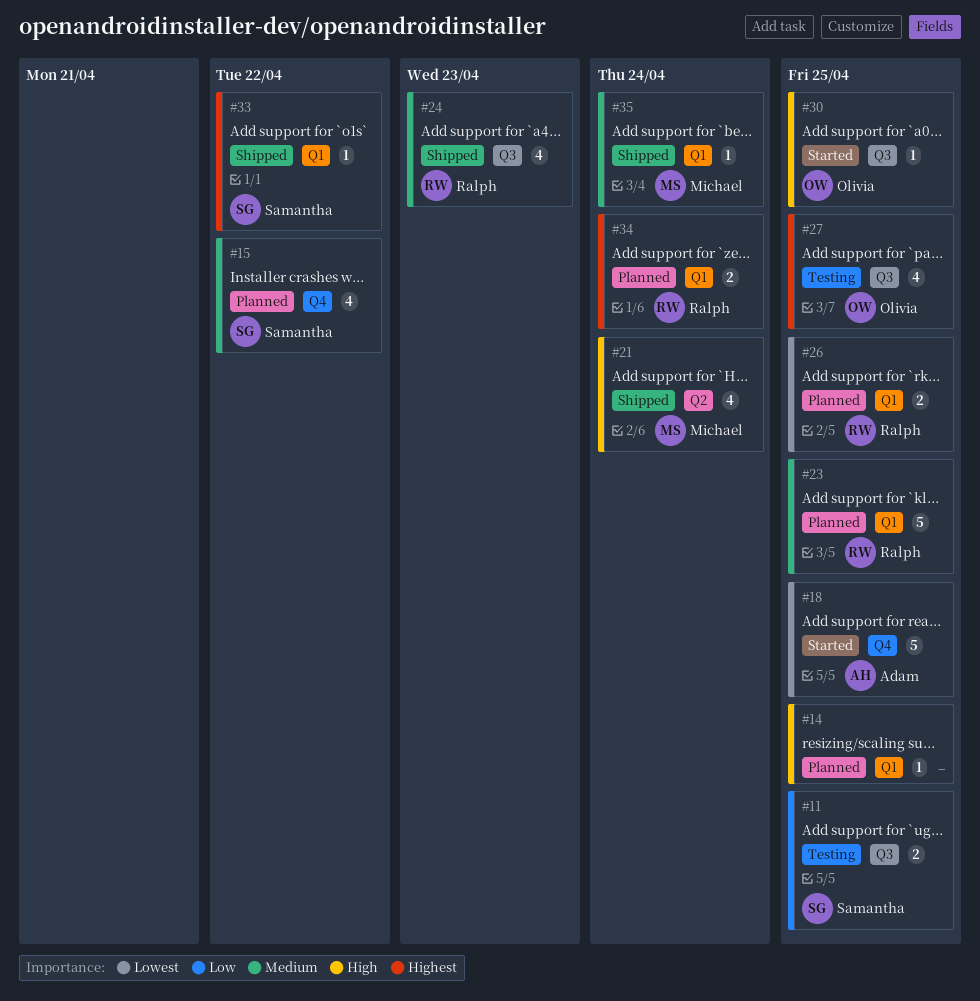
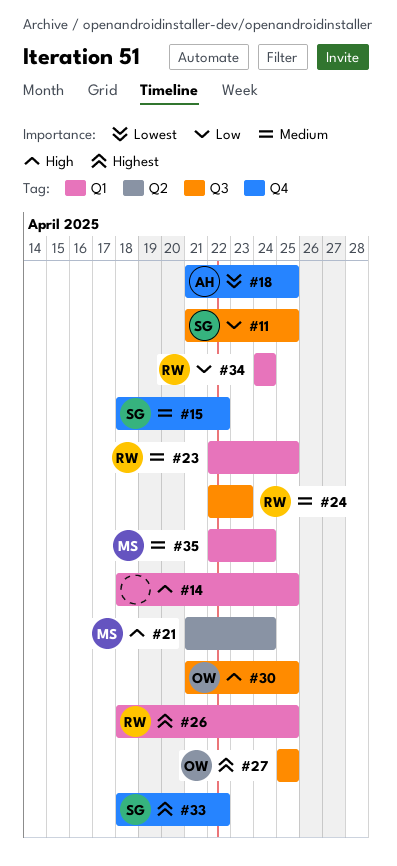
#26, priority: Lowest -> Highest
#33, label: Q1 -> Q4
#34, priority: Highest -> Low

